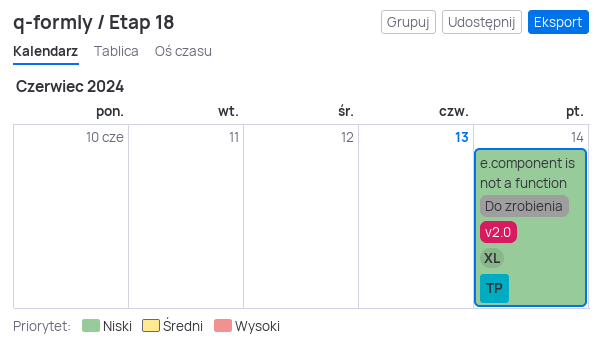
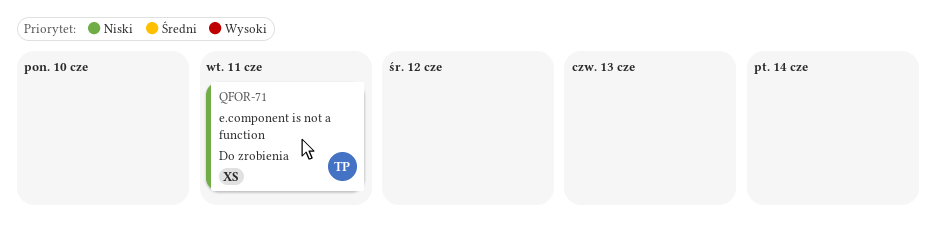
e.component is not a function, estimate: XL -> XS
e.component is not a function, due: Jun 14 -> Jun 11

